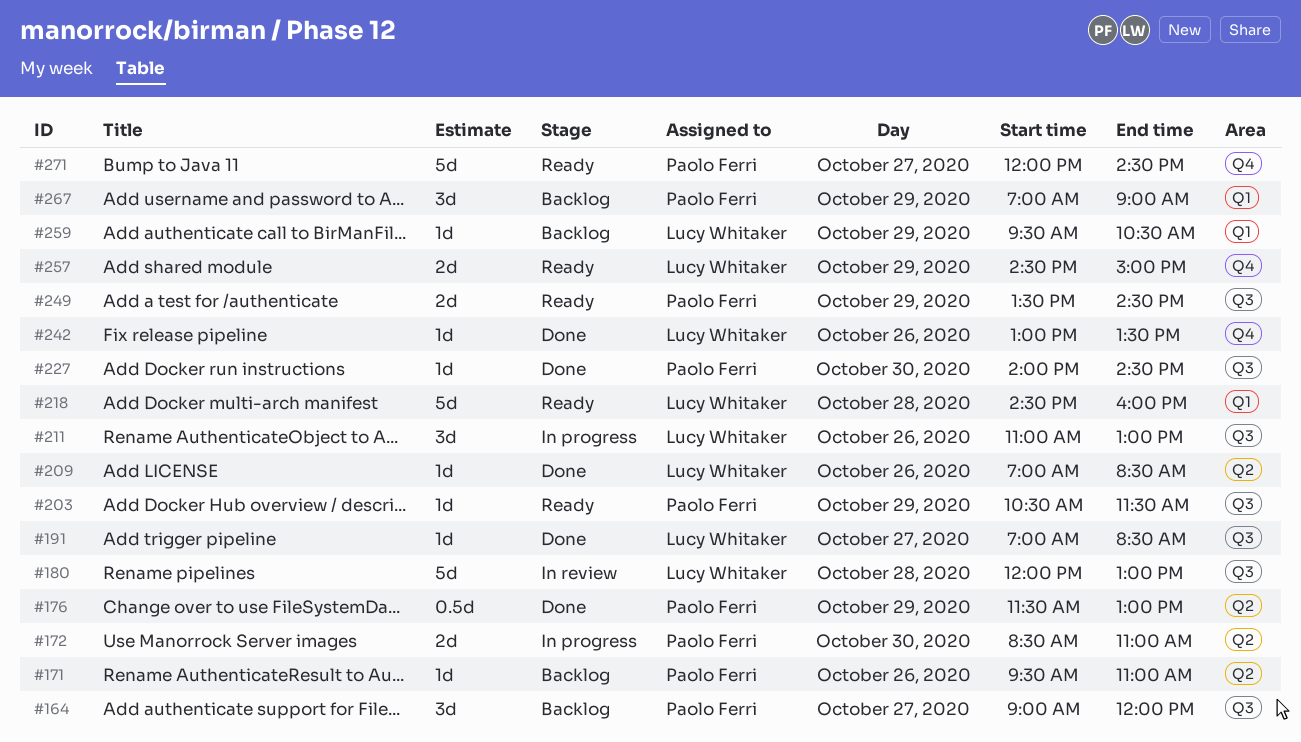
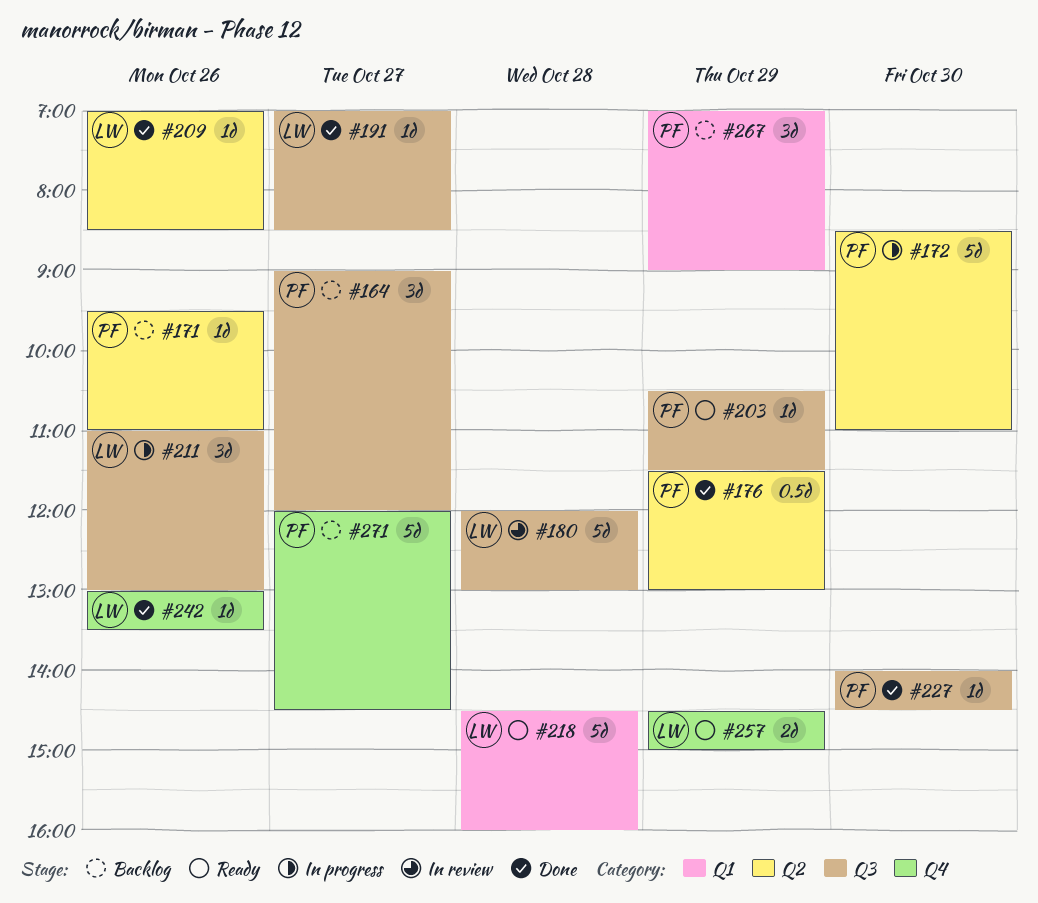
#172, estimate: 2d -> 5d
#249: present -> none
#259: present -> none
#271, status: Ready -> Backlog

